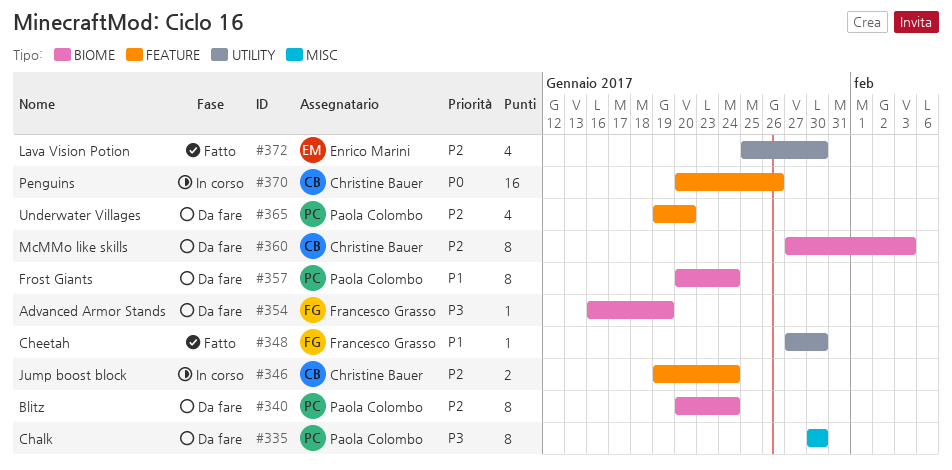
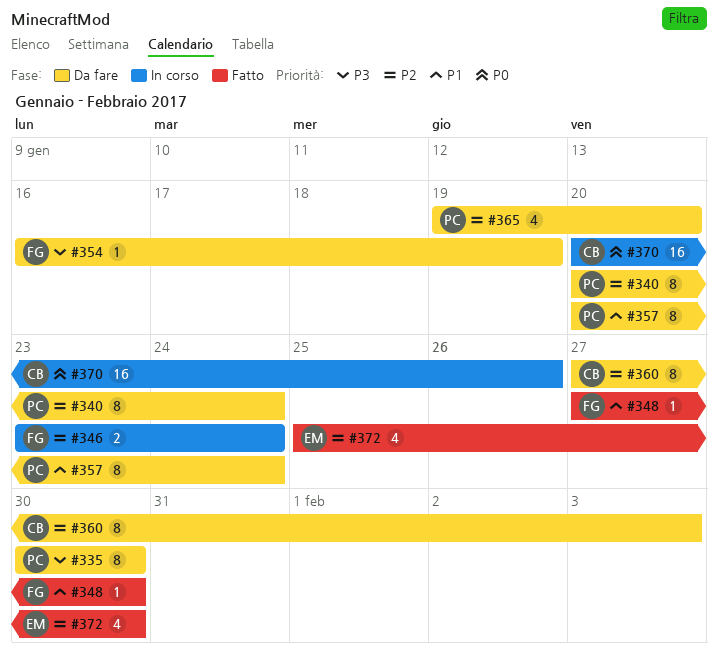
#346, owner: Christine Bauer -> Francesco Grasso
#346, start: Jan 19 -> Jan 23

